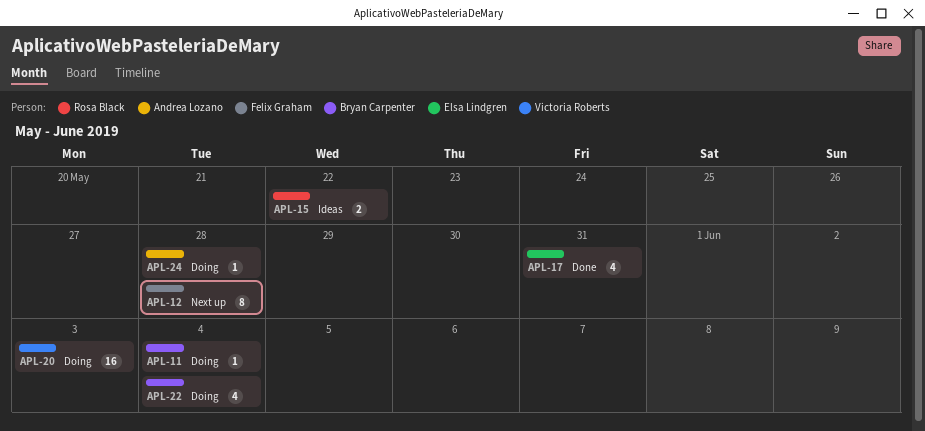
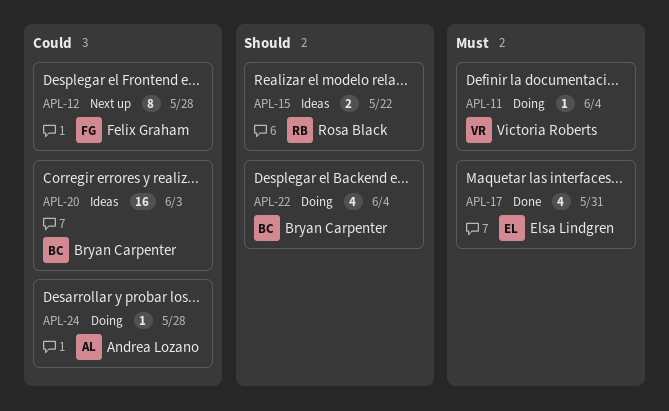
APL-11, owner: Bryan Carpenter -> Victoria Roberts
APL-20, status: Doing -> Ideas
APL-20, owner: Victoria Roberts -> Bryan Carpenter

